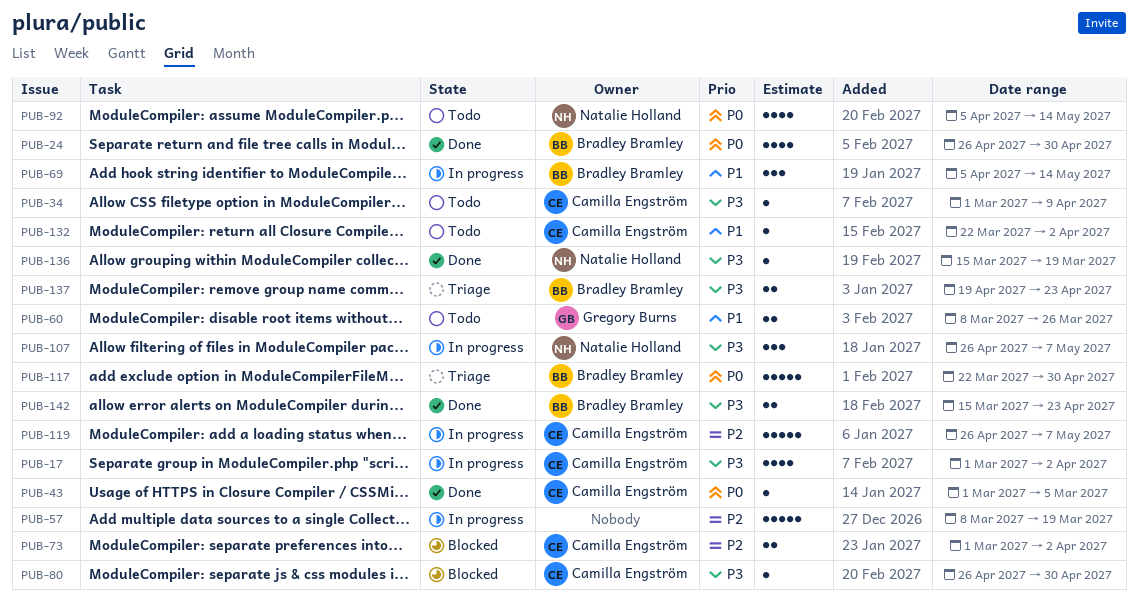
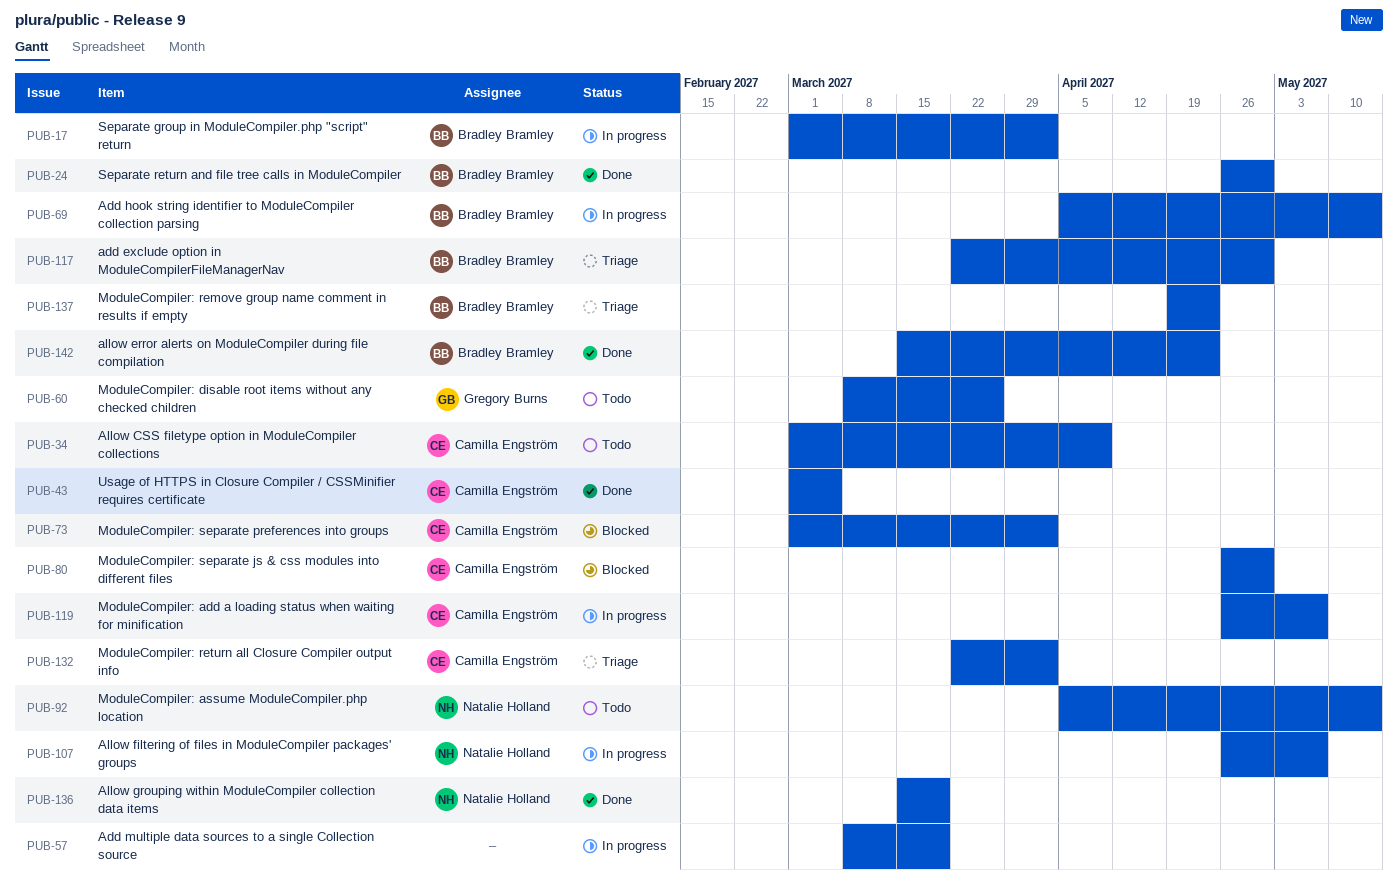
PUB-17, owner: Camilla Engström -> Bradley Bramley
PUB-132, status: Todo -> Triage

